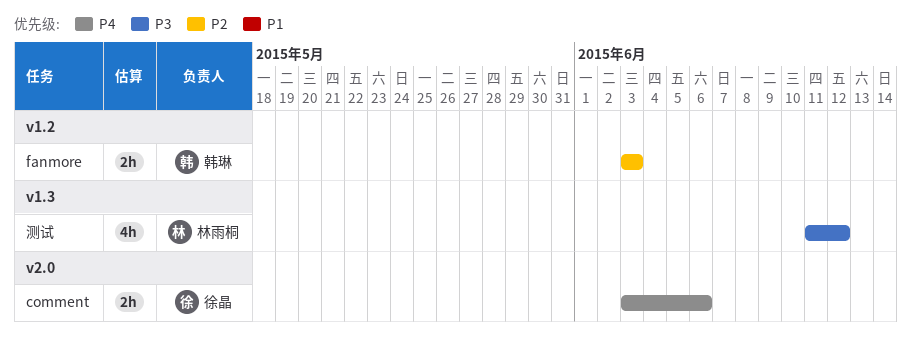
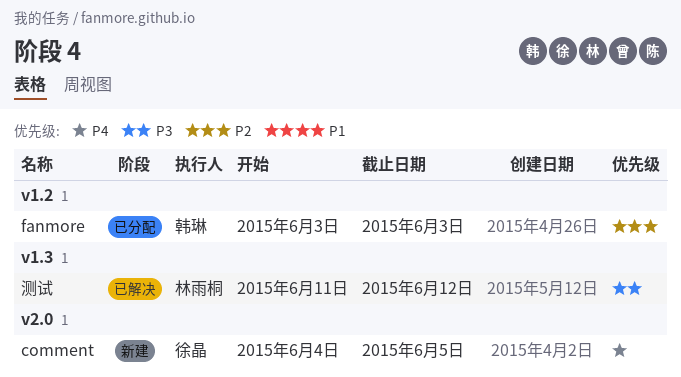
comment, start: Jun 3 -> Jun 4
comment, due: Jun 6 -> Jun 5

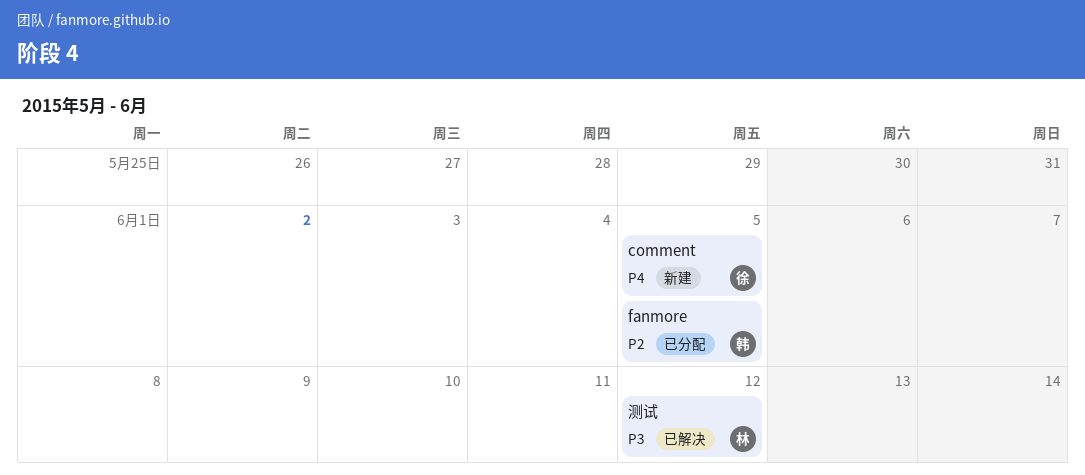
fanmore, due: Jun 3 -> Jun 5

